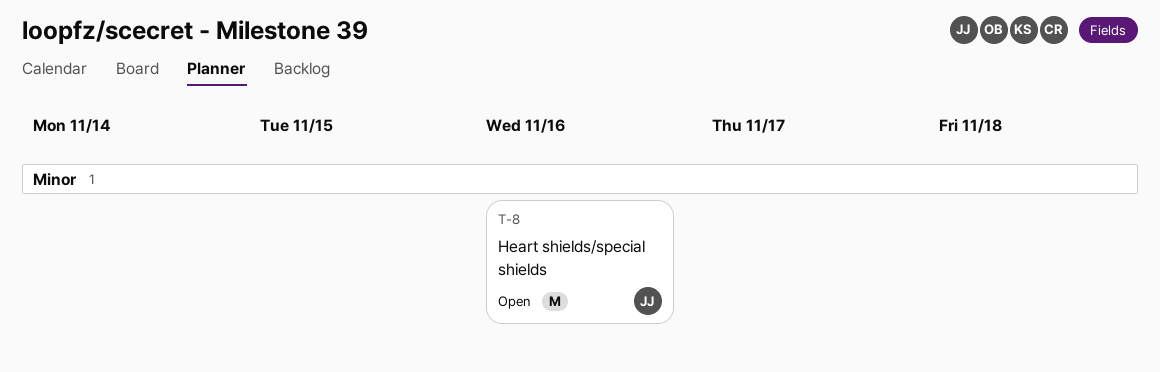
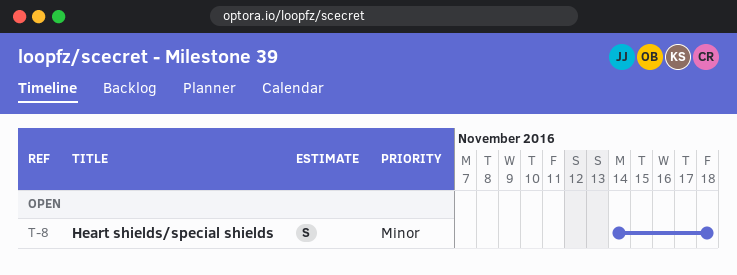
T-8, estimate: M -> S
T-8, due: Nov 16 -> Nov 18

